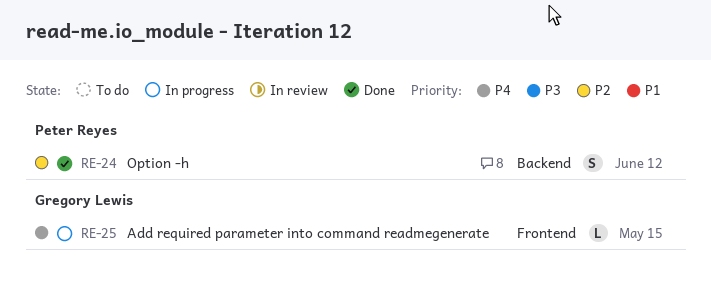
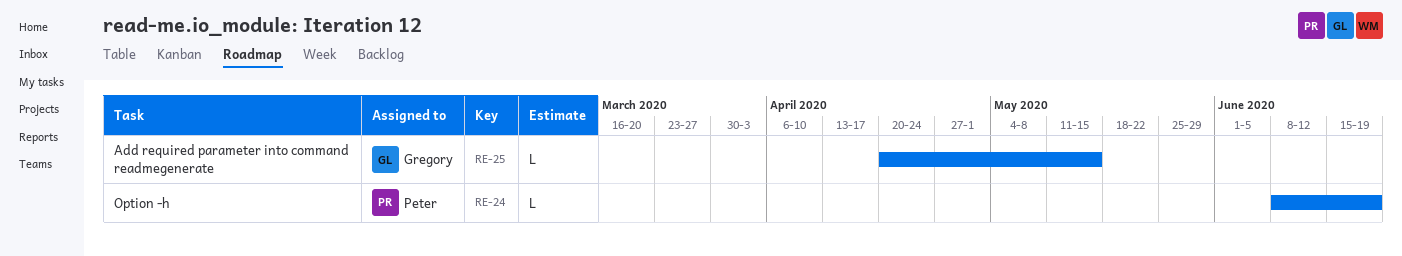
RE-24, estimate: S -> L
RE-24, due: Jun 12 -> Jun 19

